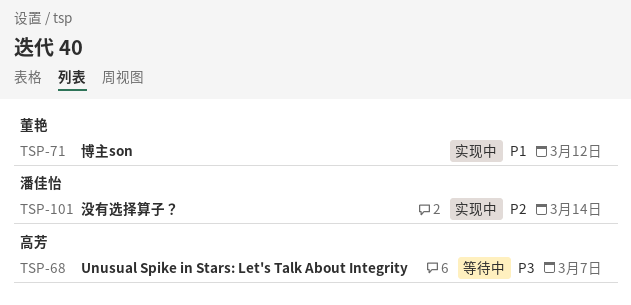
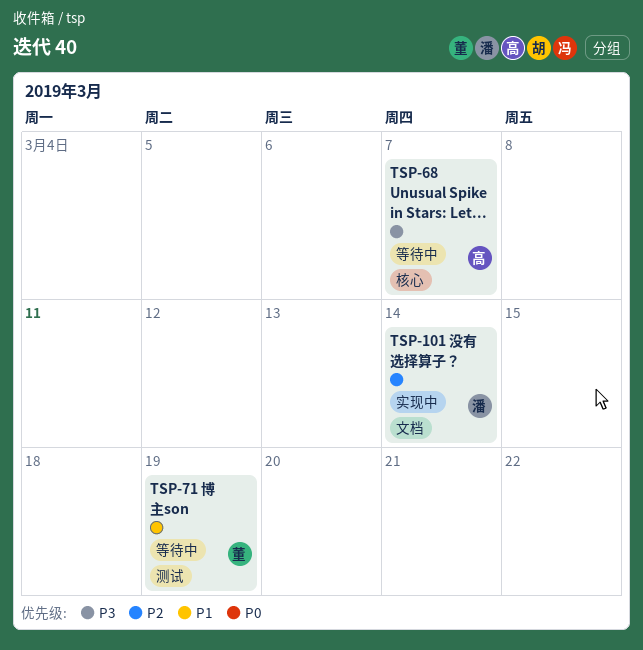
TSP-71, status: 实现中 -> 等待中
TSP-71, due: Mar 12 -> Mar 19

